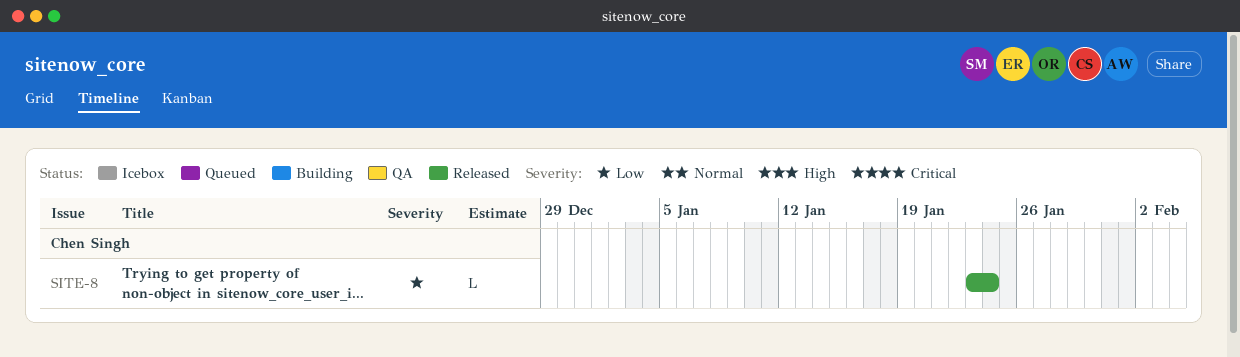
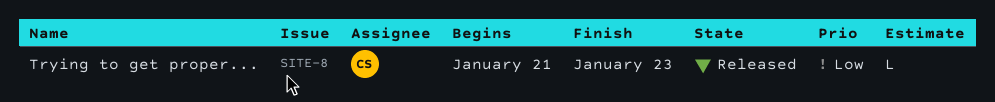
SITE-8, start: Jan 23 -> Jan 21
SITE-8, due: Jan 24 -> Jan 23

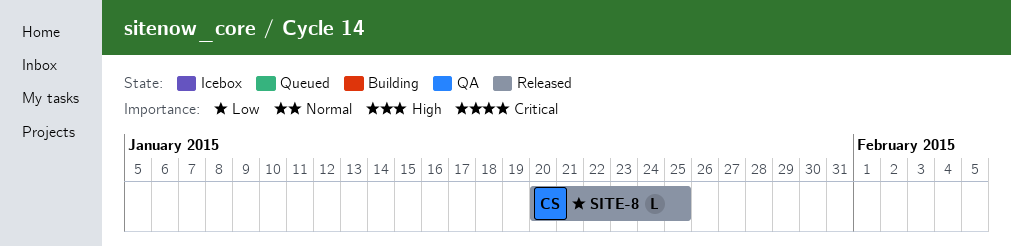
SITE-8, start: Jan 21 -> Jan 20
SITE-8, due: Jan 23 -> Jan 25

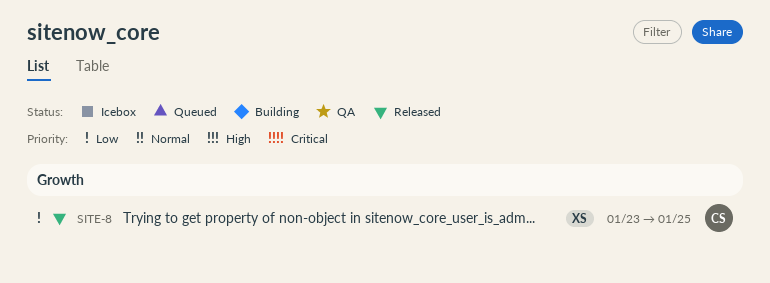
SITE-8, estimate: L -> XS
SITE-8, start: Jan 20 -> Jan 23

